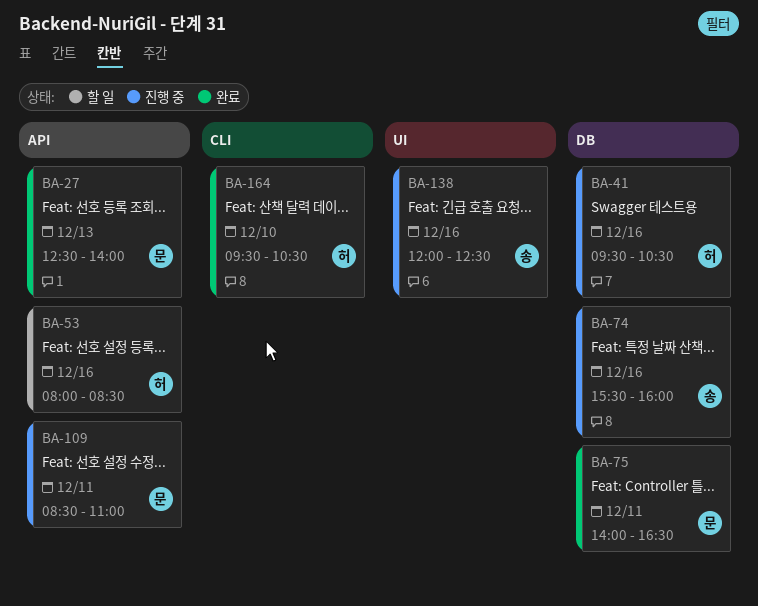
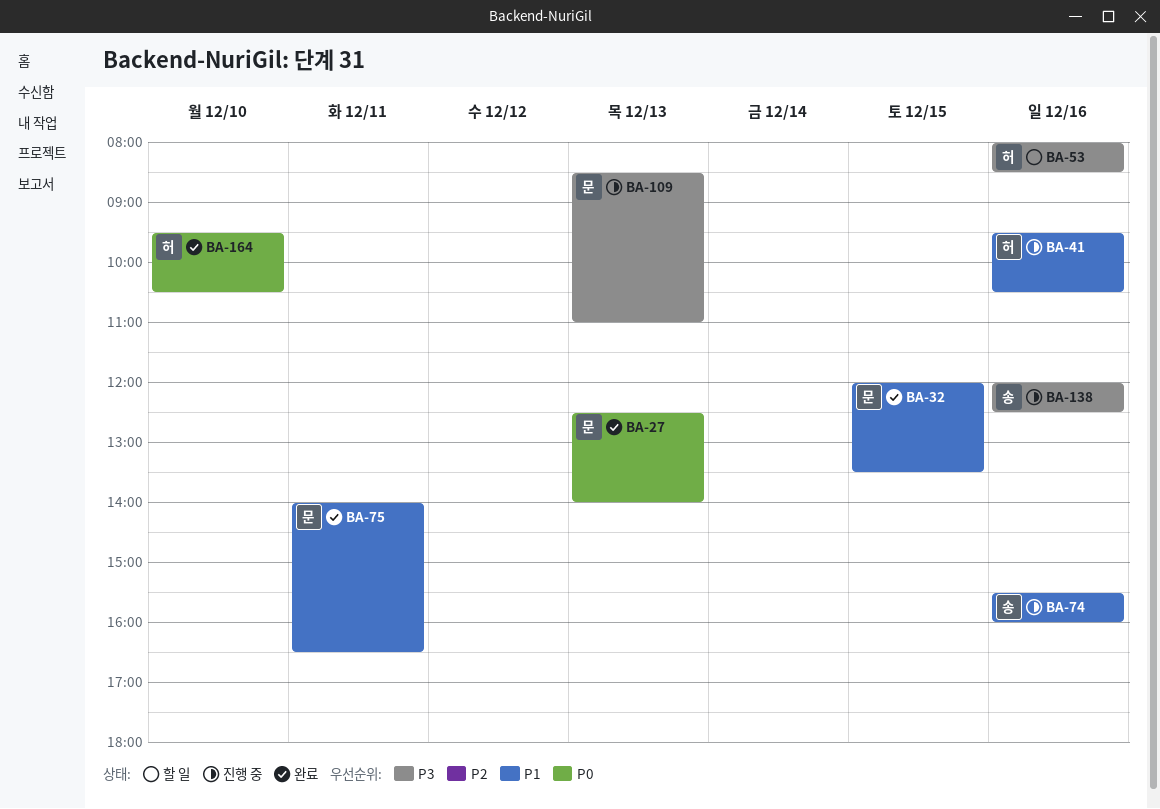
BA-32: none -> present
BA-109, day: Dec 11 -> Dec 13

